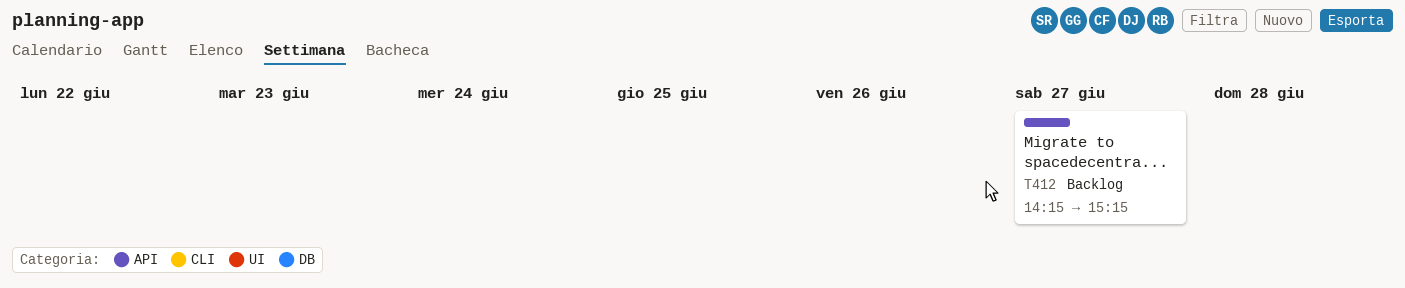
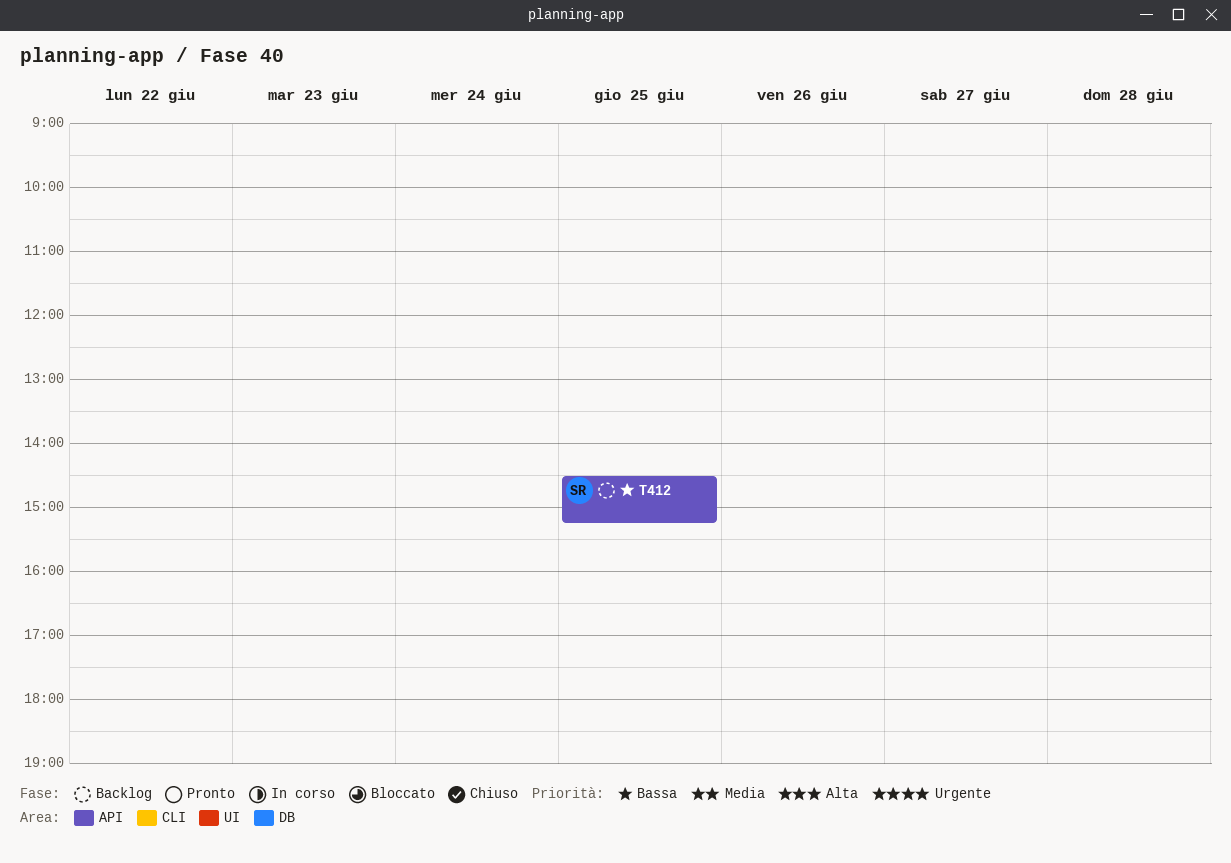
T412, day: Jun 27 -> Jun 25
T412, begins: 14:15 -> 14:30

